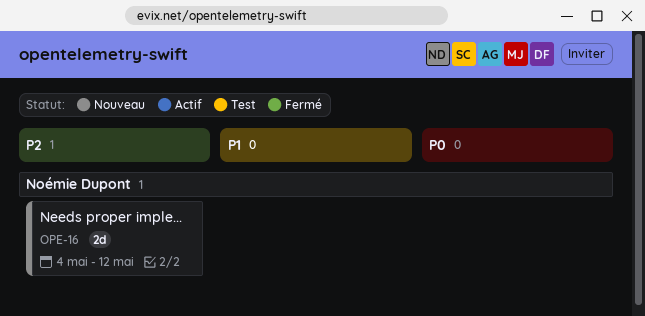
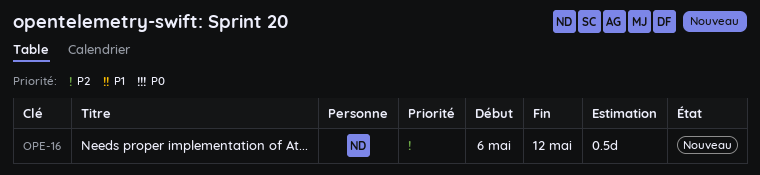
OPE-16, estimate: 2d -> 0.5d
OPE-16, start: May 4 -> May 6

